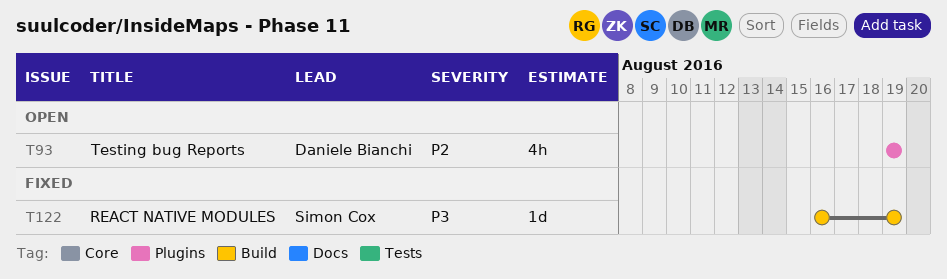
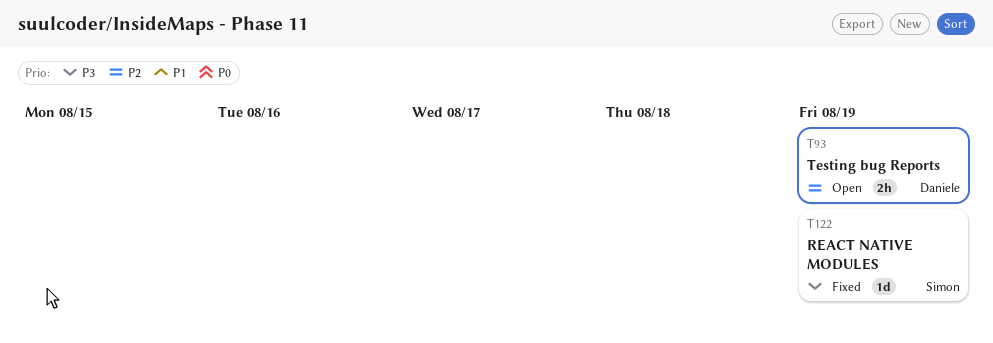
T93, estimate: 4h -> 2h

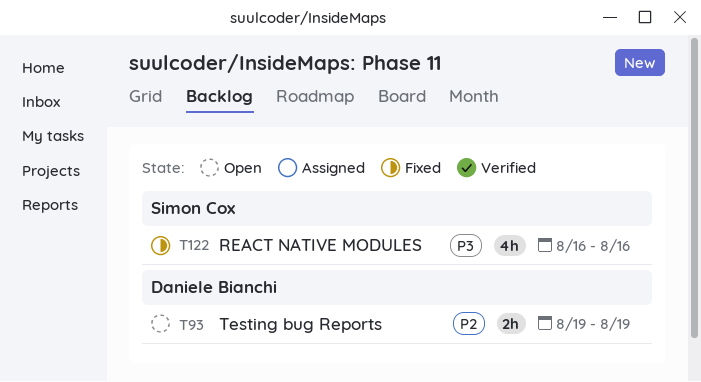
T122, estimate: 1d -> 4h
T122, due: Aug 19 -> Aug 16

